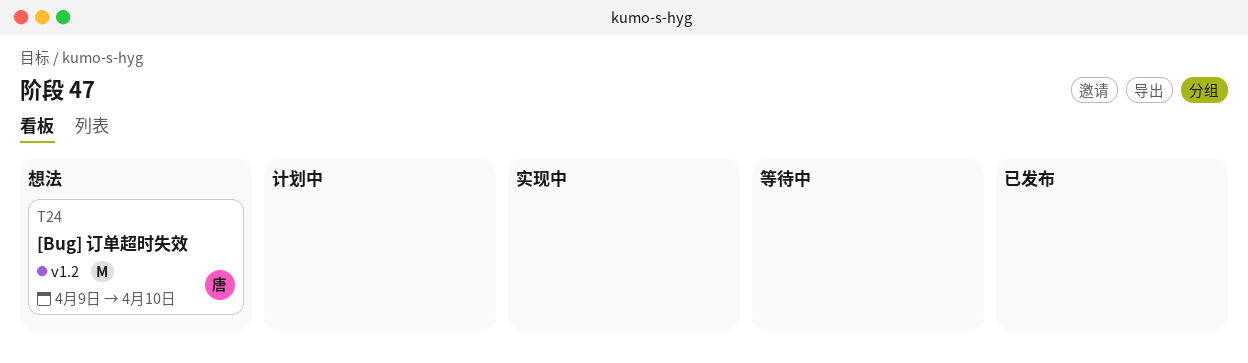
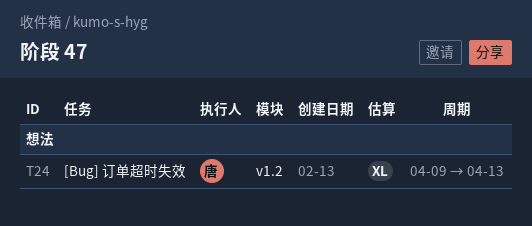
T24, estimate: M -> XL
T24, due: Apr 10 -> Apr 13

